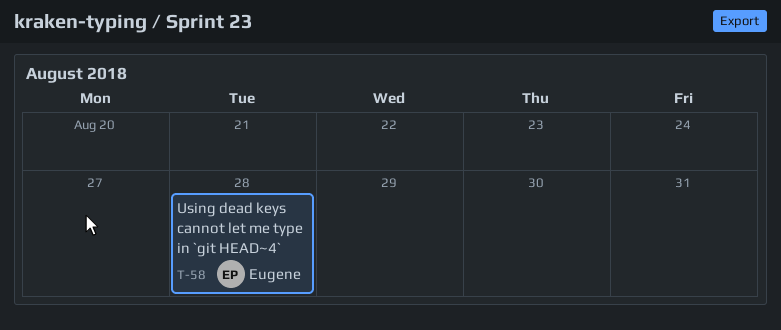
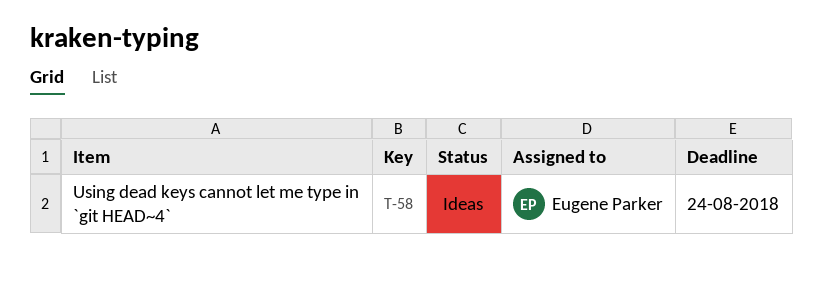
T-58, due: Aug 28 -> Aug 24

